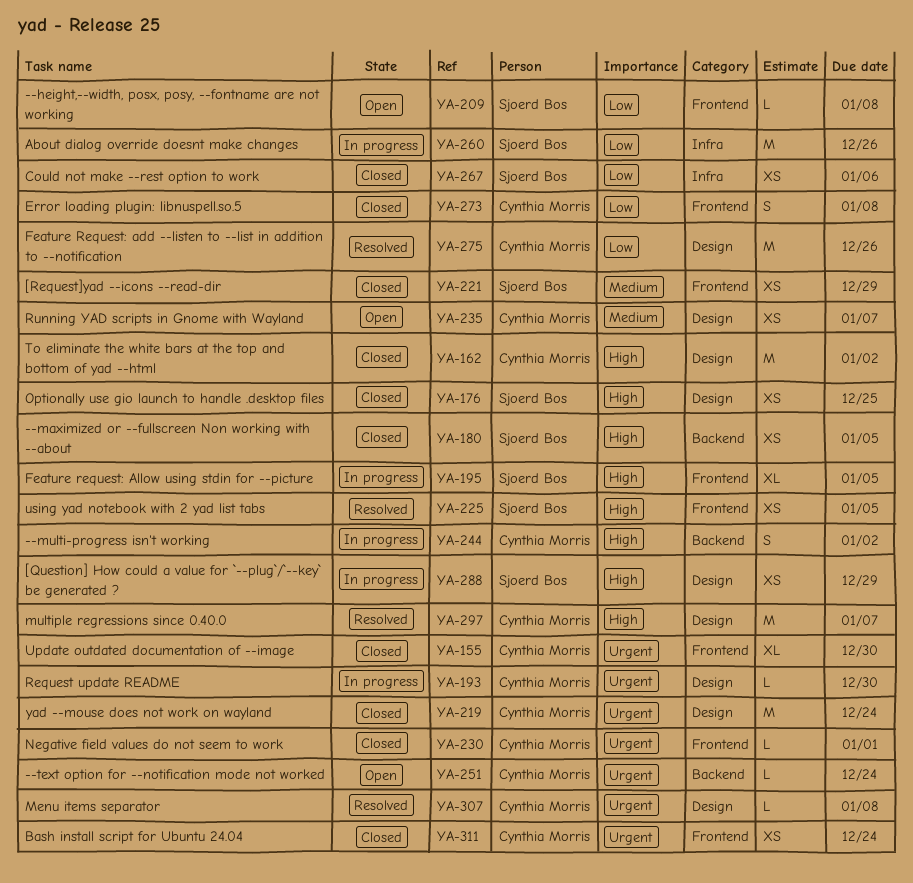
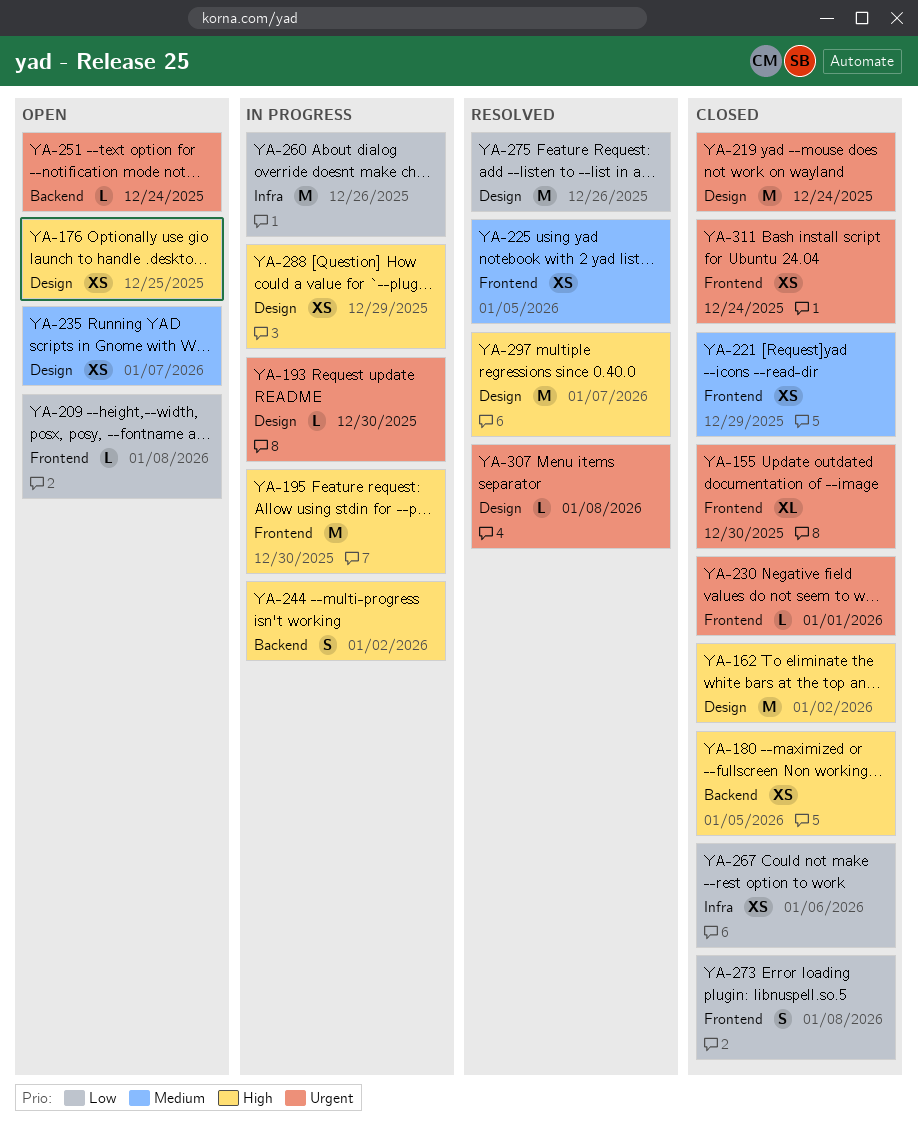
YA-176, status: Closed -> Open
YA-195, estimate: XL -> M
YA-195, due: Jan 5 -> Dec 30
YA-225, priority: High -> Medium

